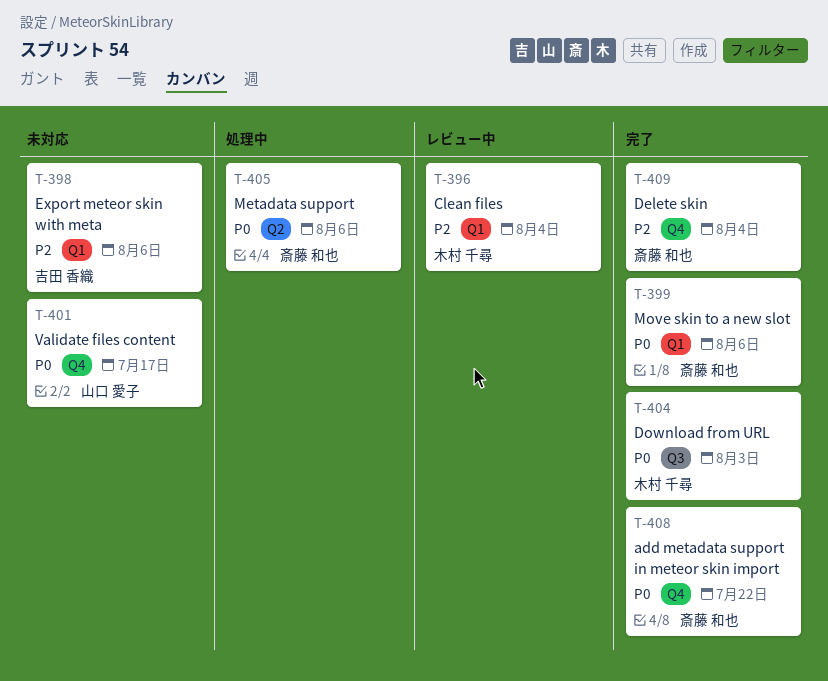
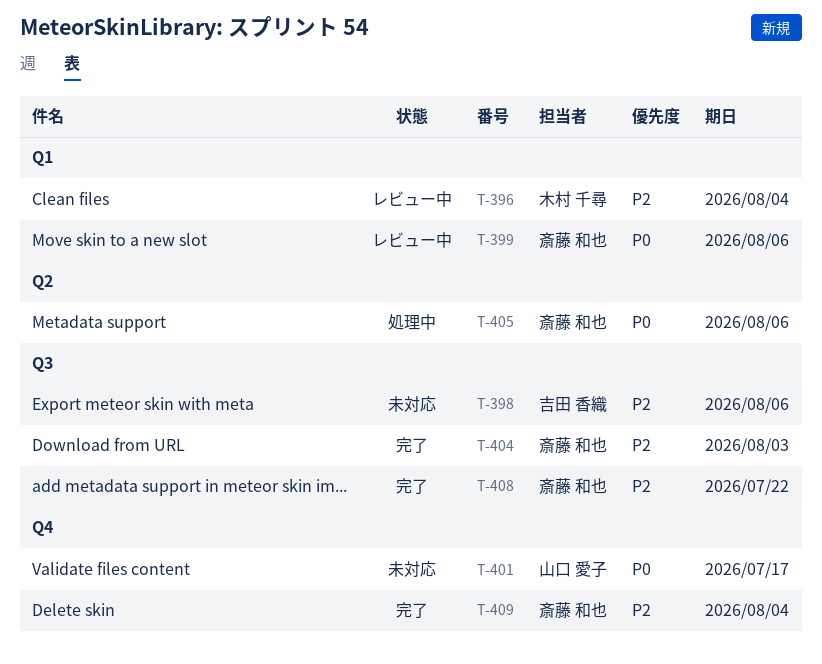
T-398, label: Q1 -> Q3
T-399, status: 完了 -> レビュー中
T-404, owner: 木村 千尋 -> 斎藤 和也
T-404, priority: P0 -> P2
T-408, priority: P0 -> P2
T-408, label: Q4 -> Q3

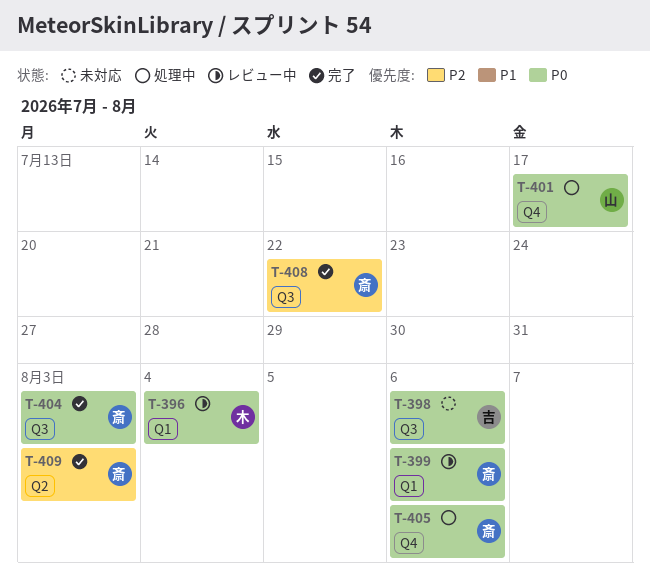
T-396, priority: P2 -> P0
T-398, priority: P2 -> P0
T-401, status: 未対応 -> 処理中
T-404, priority: P2 -> P0
T-405, label: Q2 -> Q4
T-409, label: Q4 -> Q2
T-409, due: Aug 4 -> Aug 3

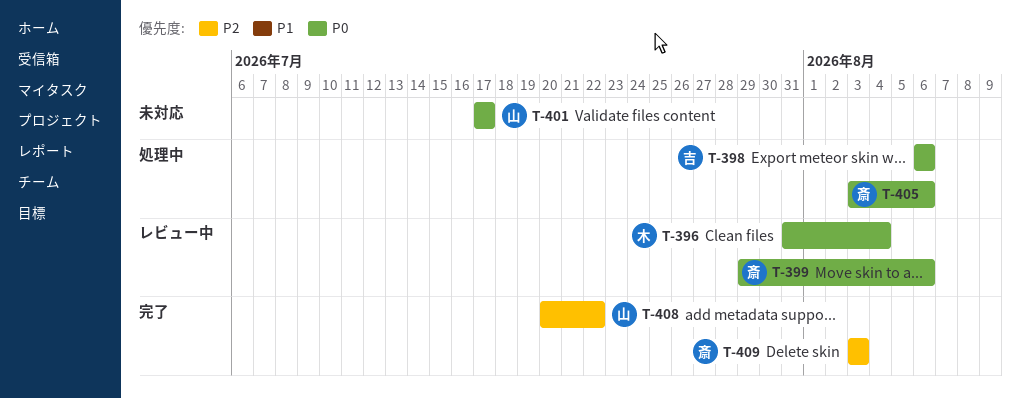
T-398, status: 未対応 -> 処理中
T-401, status: 処理中 -> 未対応
T-404: present -> none
T-408, owner: 斎 -> 山

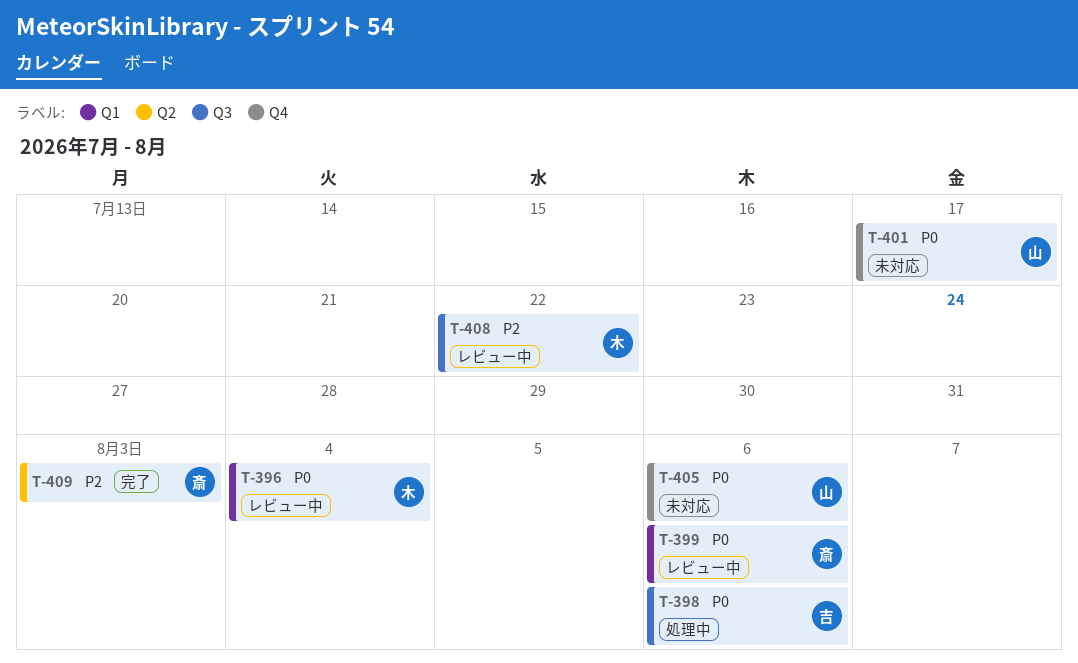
T-405, status: 処理中 -> 未対応
T-405, owner: 斎 -> 山
T-408, status: 完了 -> レビュー中
T-408, owner: 山 -> 木

